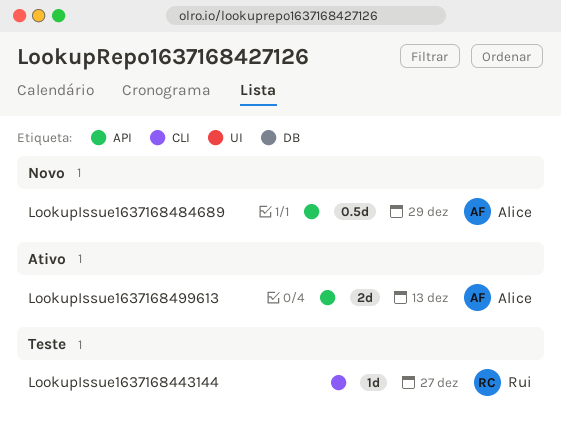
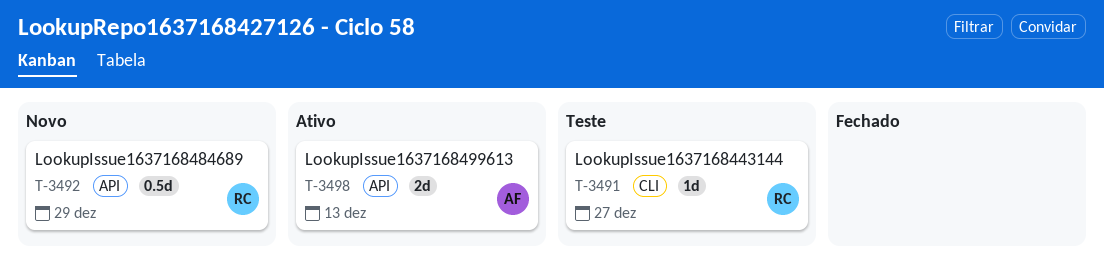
LookupIssue1637168484689, owner: Alice -> Rui

